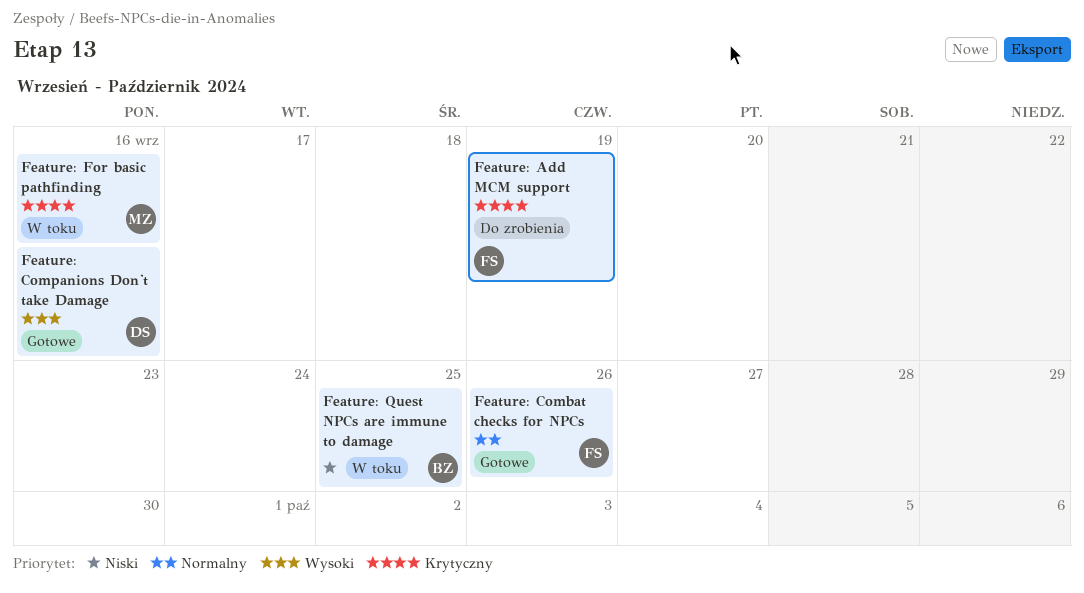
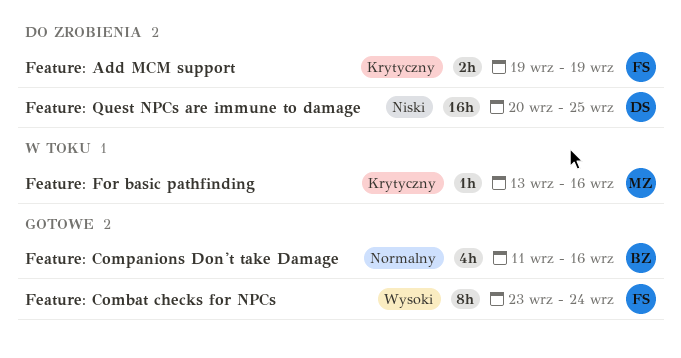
Feature: Combat checks for NPCs, priority: Normalny -> Wysoki
Feature: Combat checks for NPCs, due: Sep 26 -> Sep 24
Feature: Companions Don't take Damage, owner: DS -> BZ
Feature: Companions Don't take Damage, priority: Wysoki -> Normalny
Feature: Quest NPCs are immune to damage, status: W toku -> Do zrobienia
Feature: Quest NPCs are immune to damage, owner: BZ -> DS

